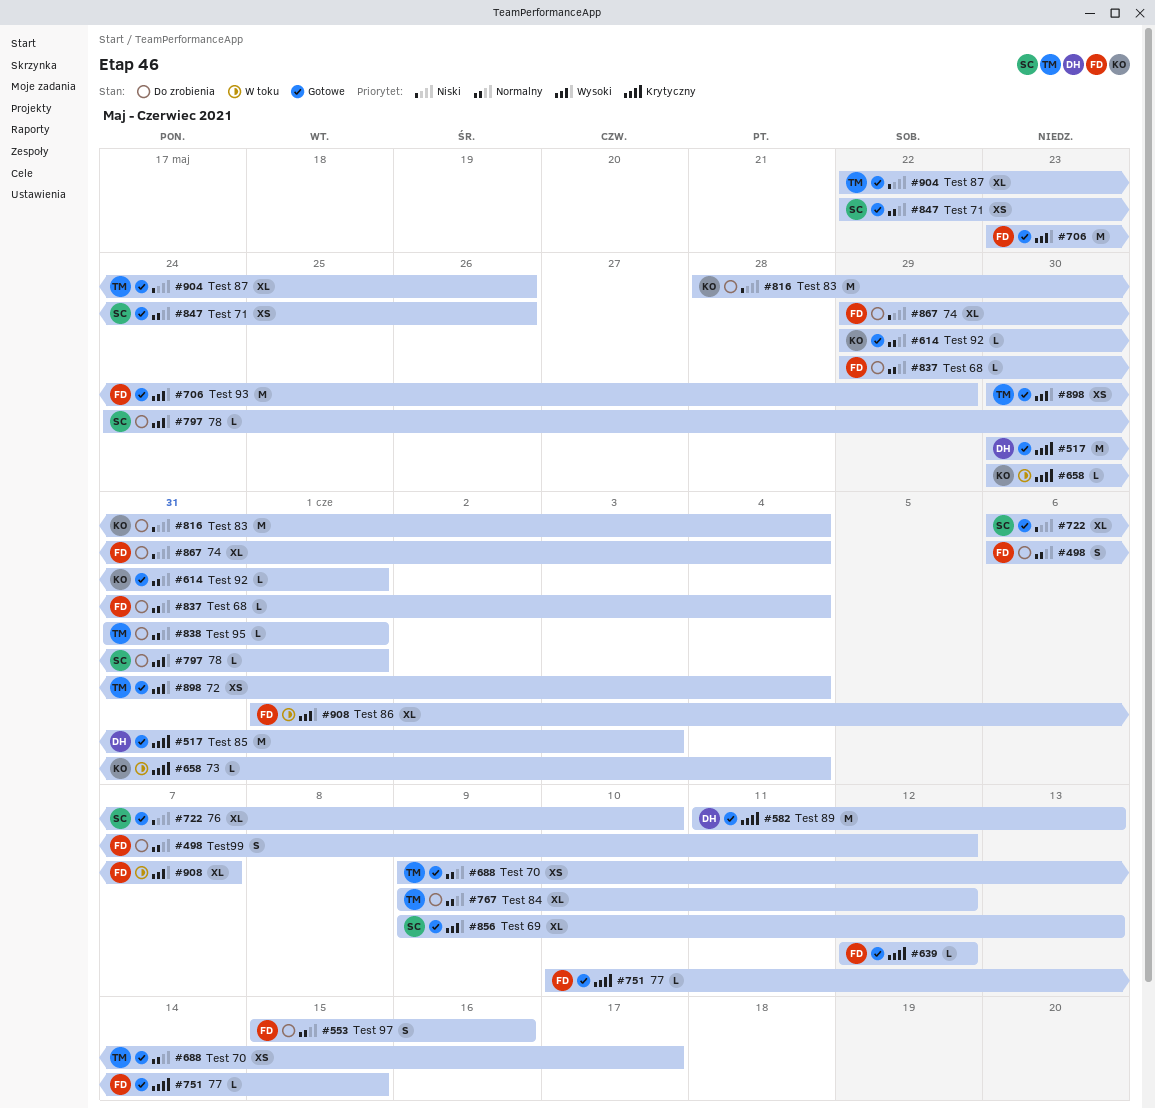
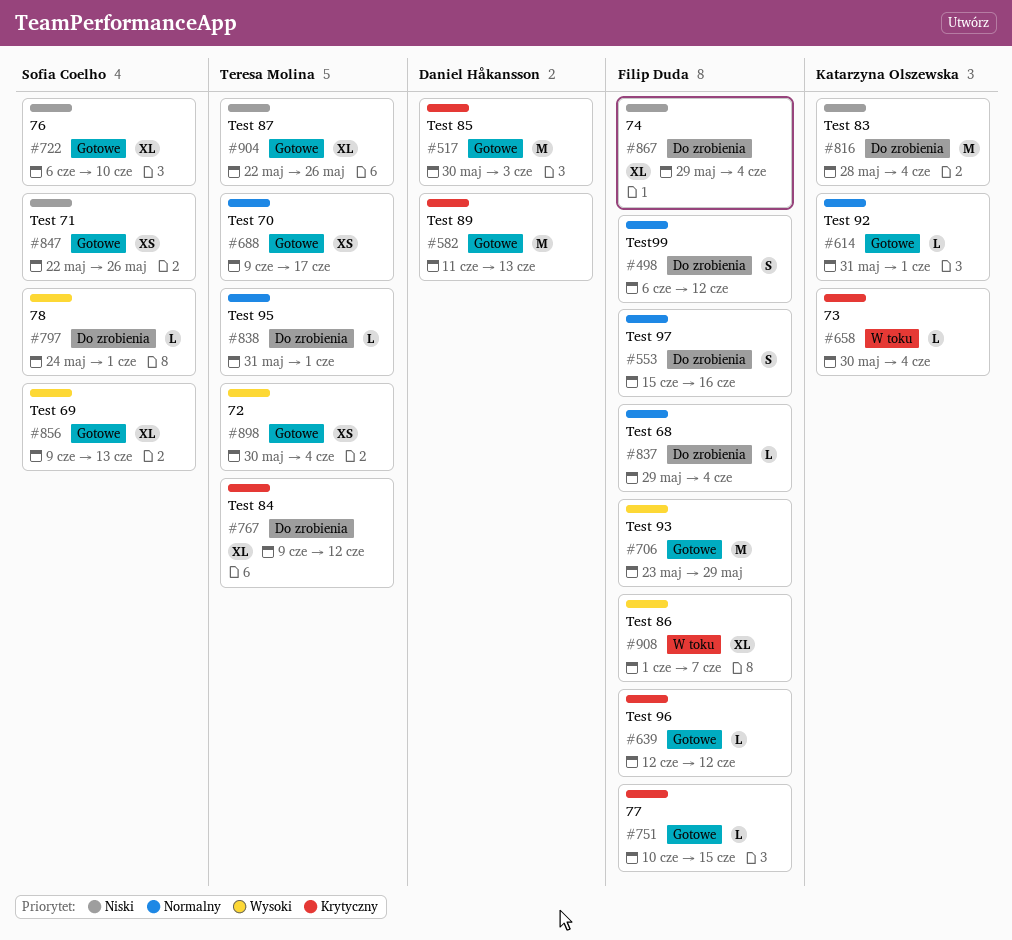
#614, start: May 29 -> May 31
#767, priority: Normalny -> Krytyczny
#847, priority: Normalny -> Niski

